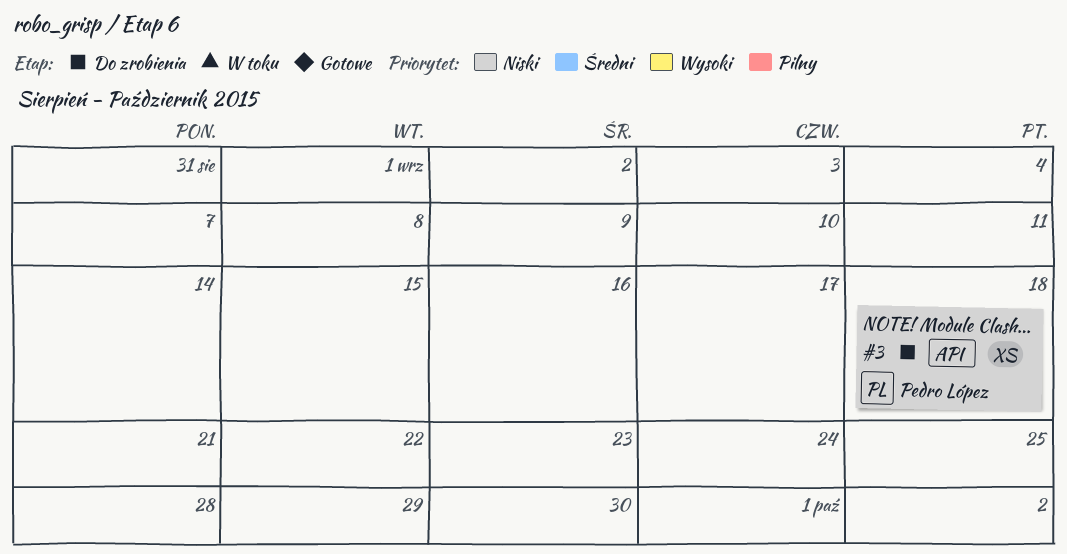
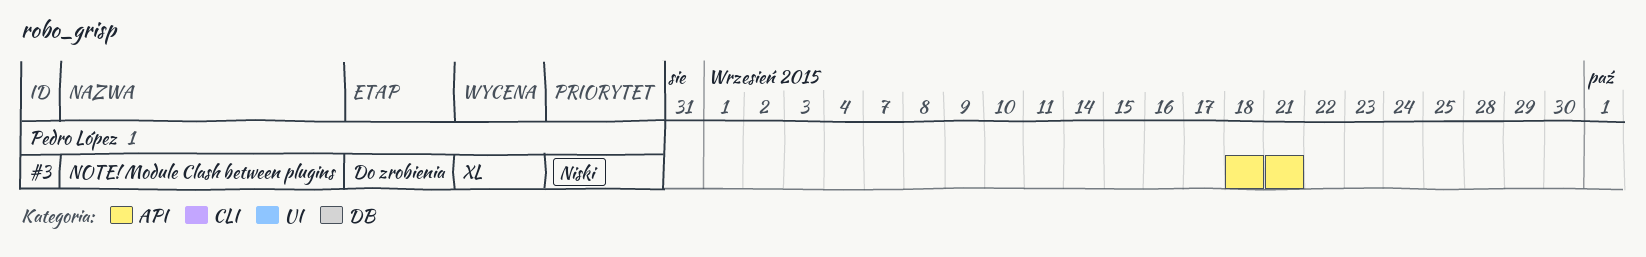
#3, estimate: XS -> XL
#3, due: Sep 18 -> Sep 21

